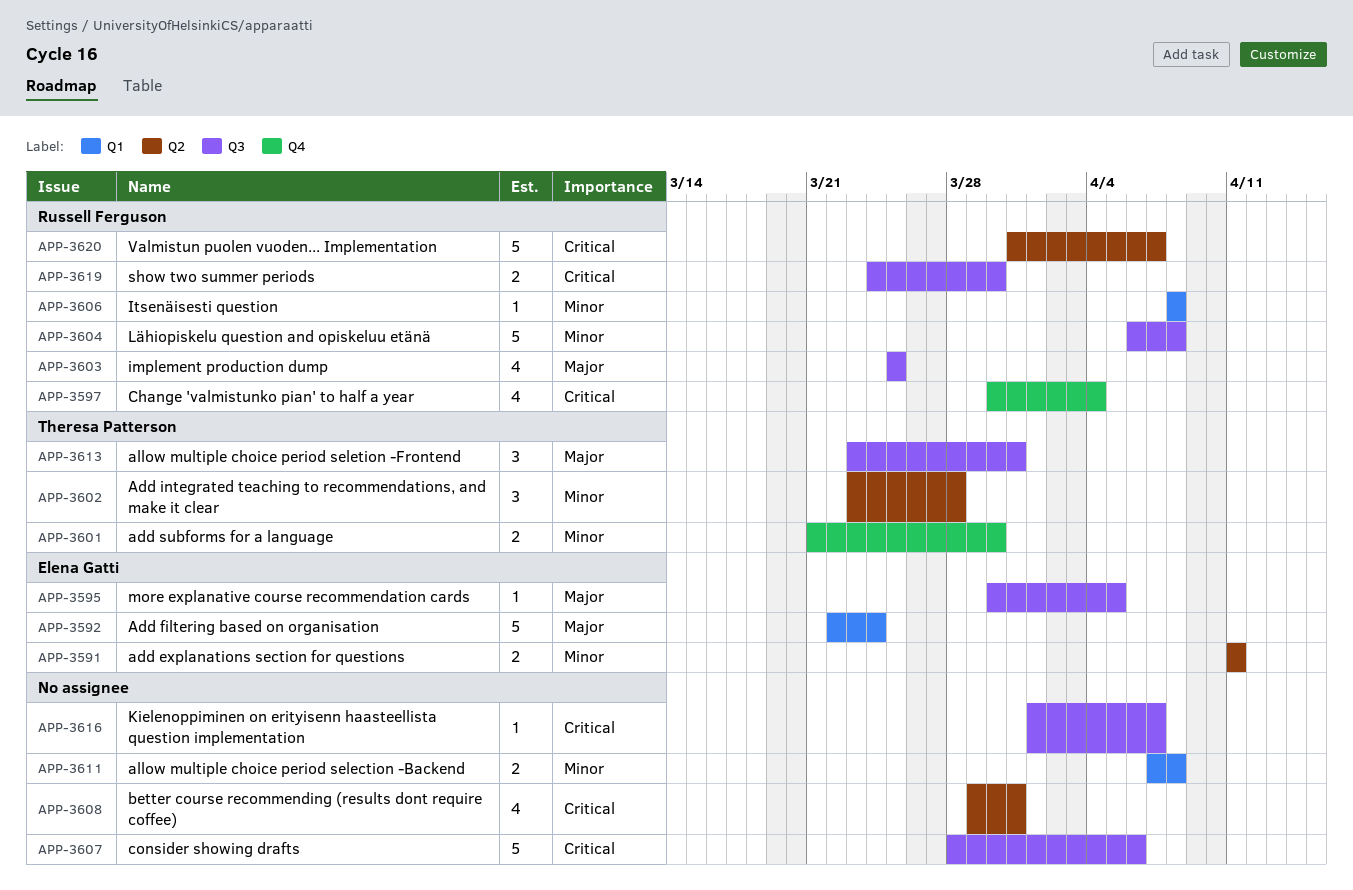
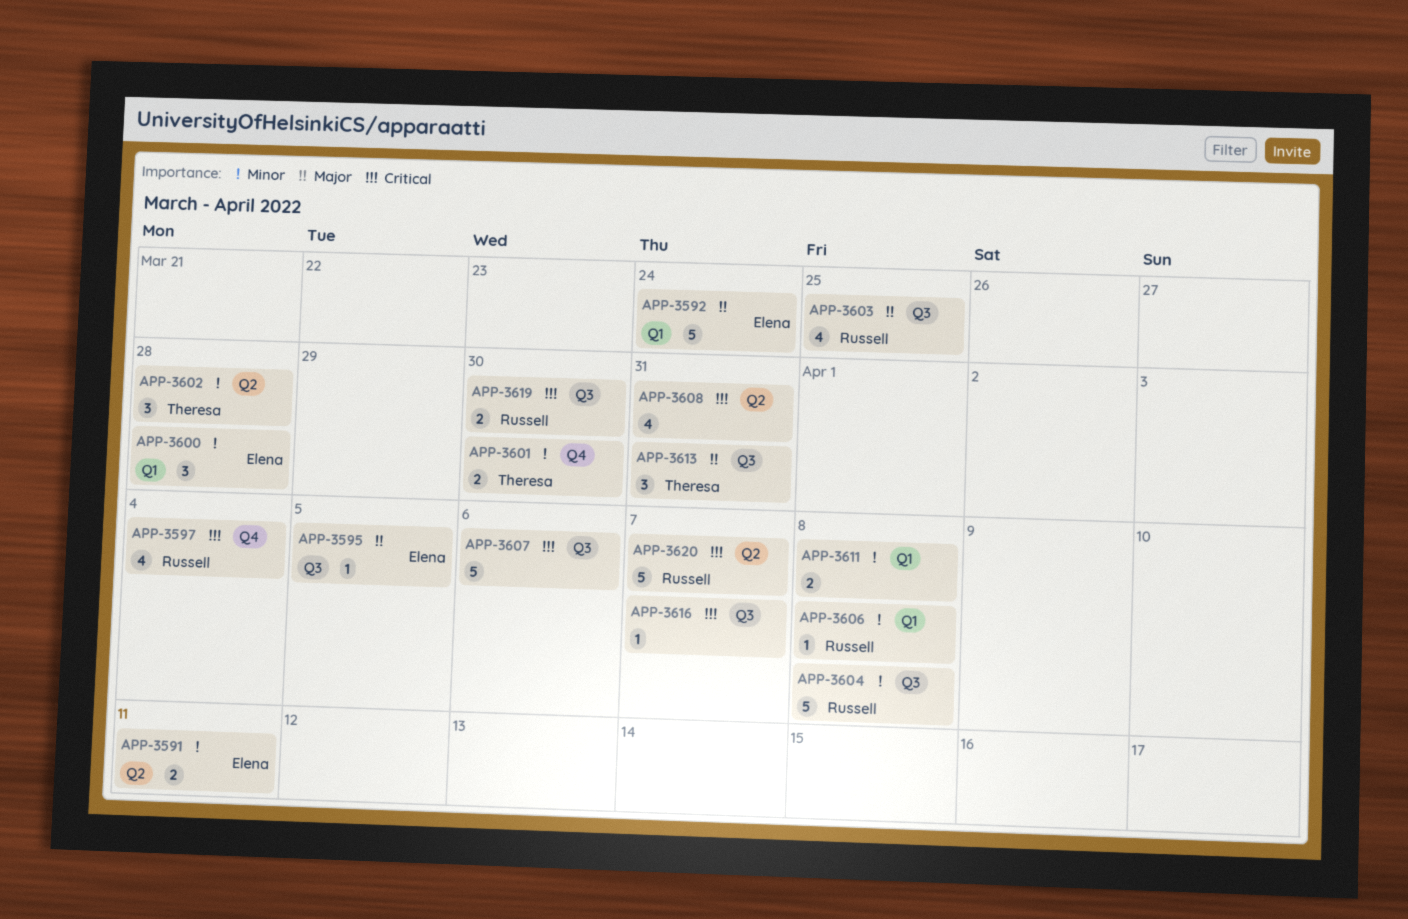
APP-3600: none -> present

